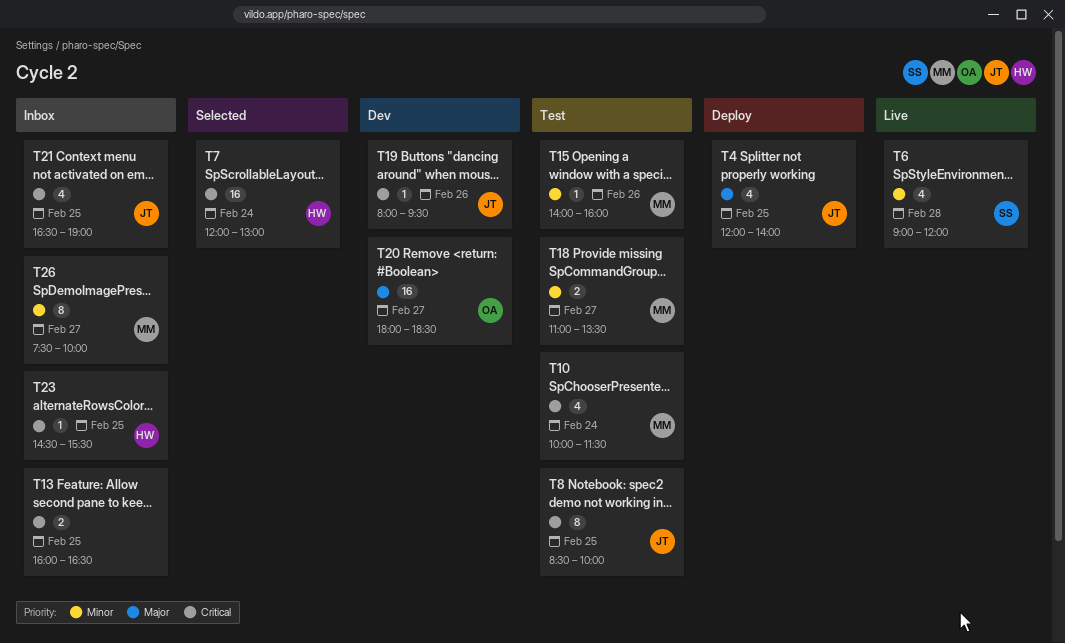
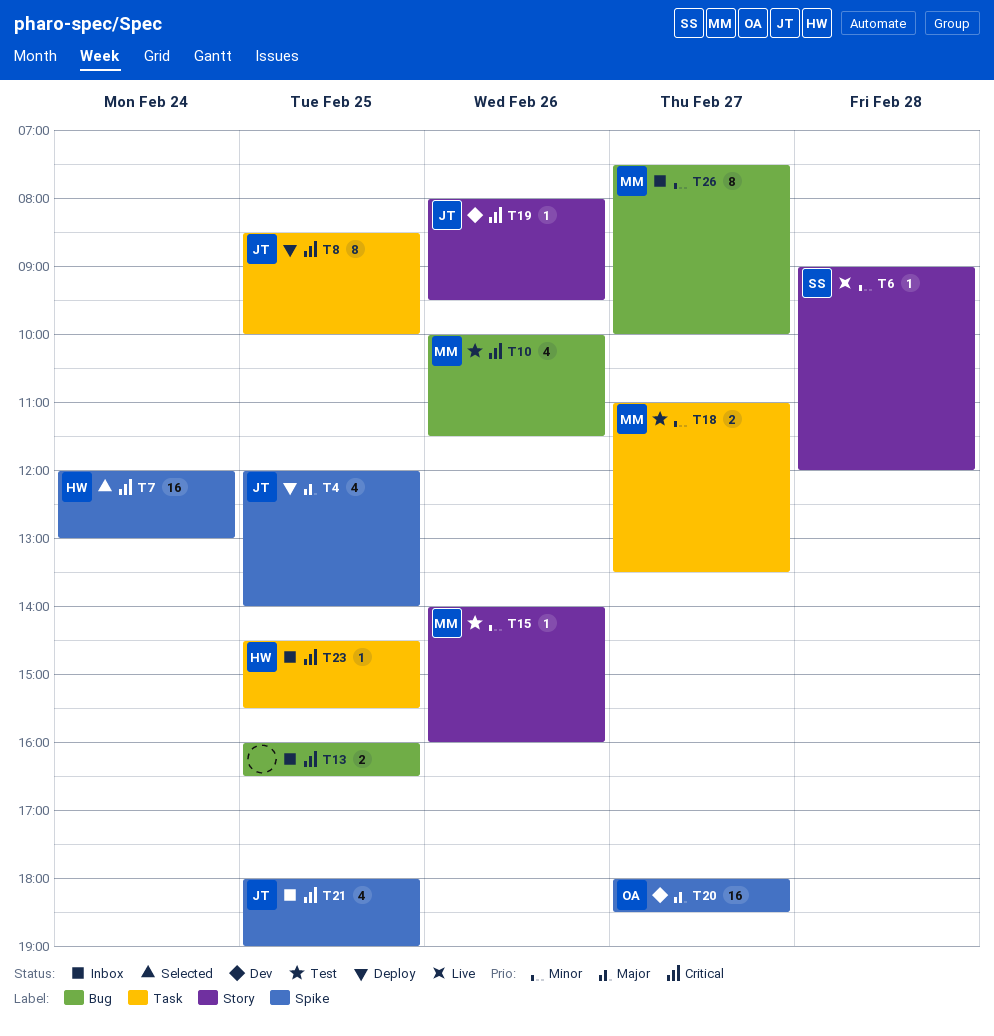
T6, estimate: 4 -> 1
T8, status: Test -> Deploy
T10, day: Feb 24 -> Feb 26
T21, begins: 16:30 -> 18:00

